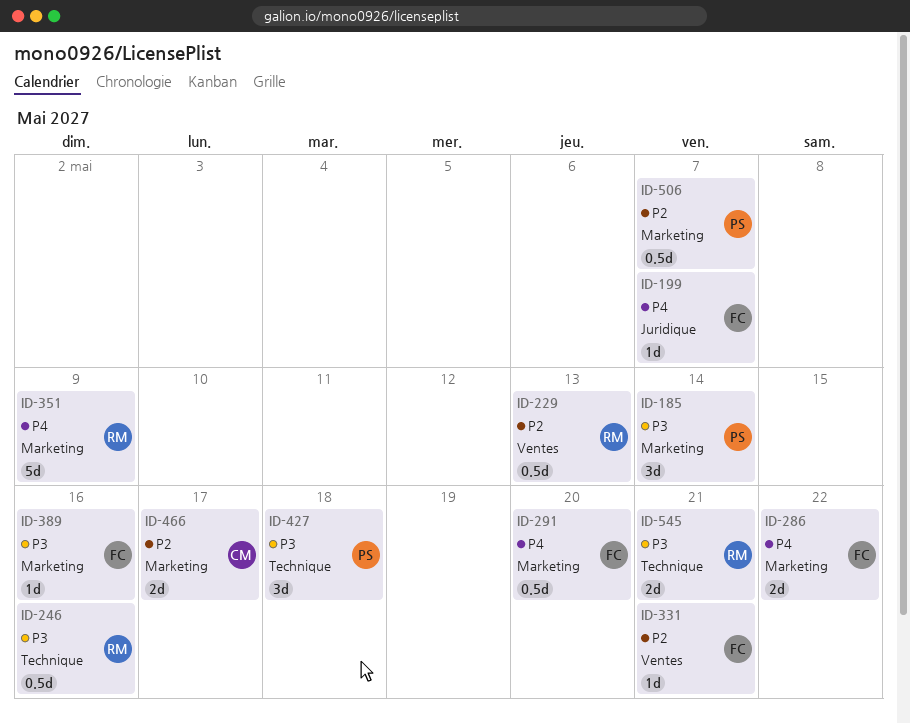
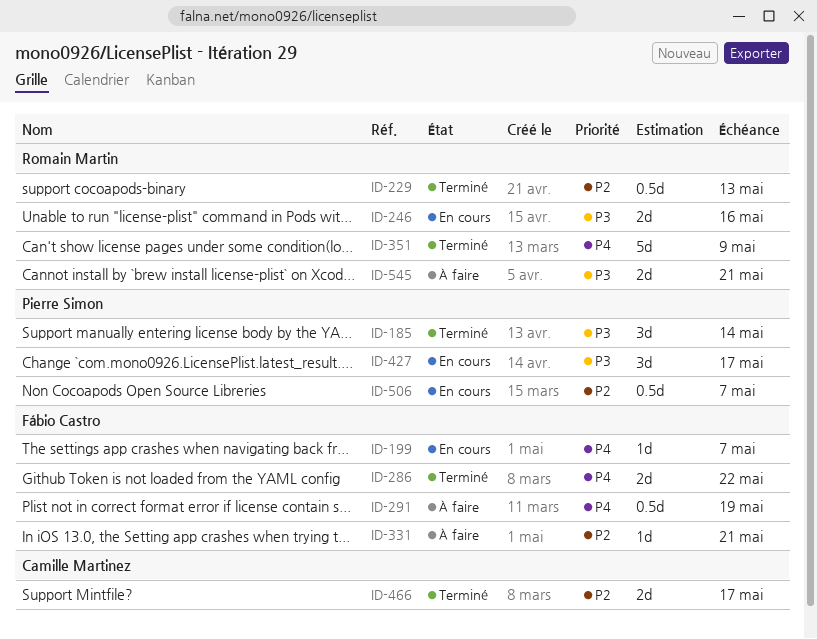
ID-246, estimate: 0.5d -> 2d
ID-291, due: May 20 -> May 19
ID-389: present -> none
ID-427, due: May 18 -> May 17

